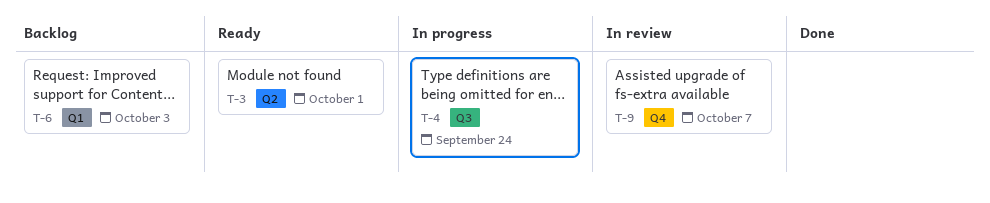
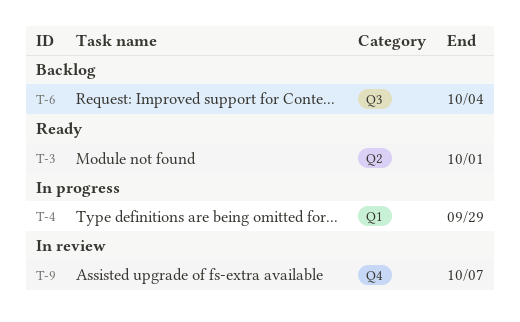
T-4, label: Q3 -> Q1
T-4, due: Sep 24 -> Sep 29
T-6, label: Q1 -> Q3
T-6, due: Oct 3 -> Oct 4

